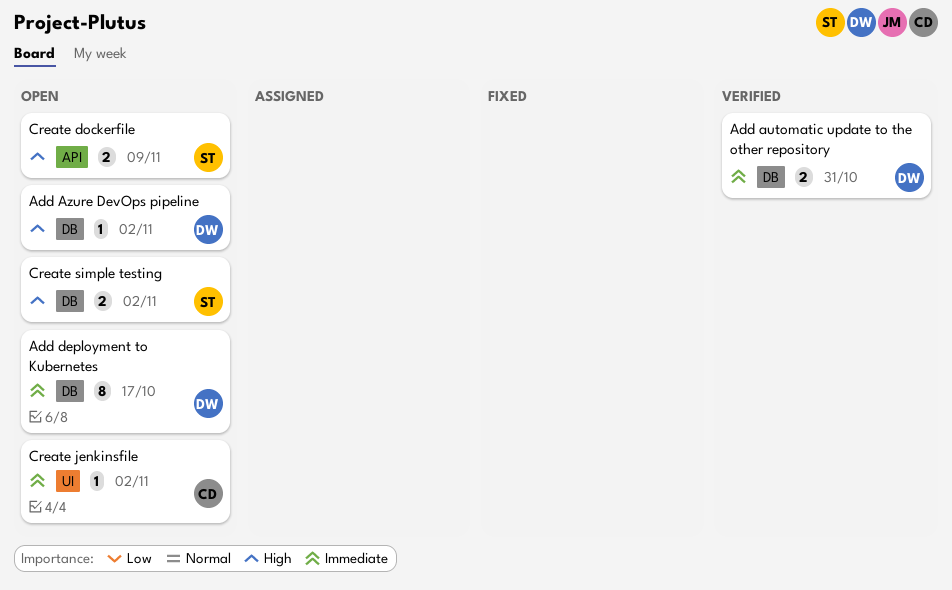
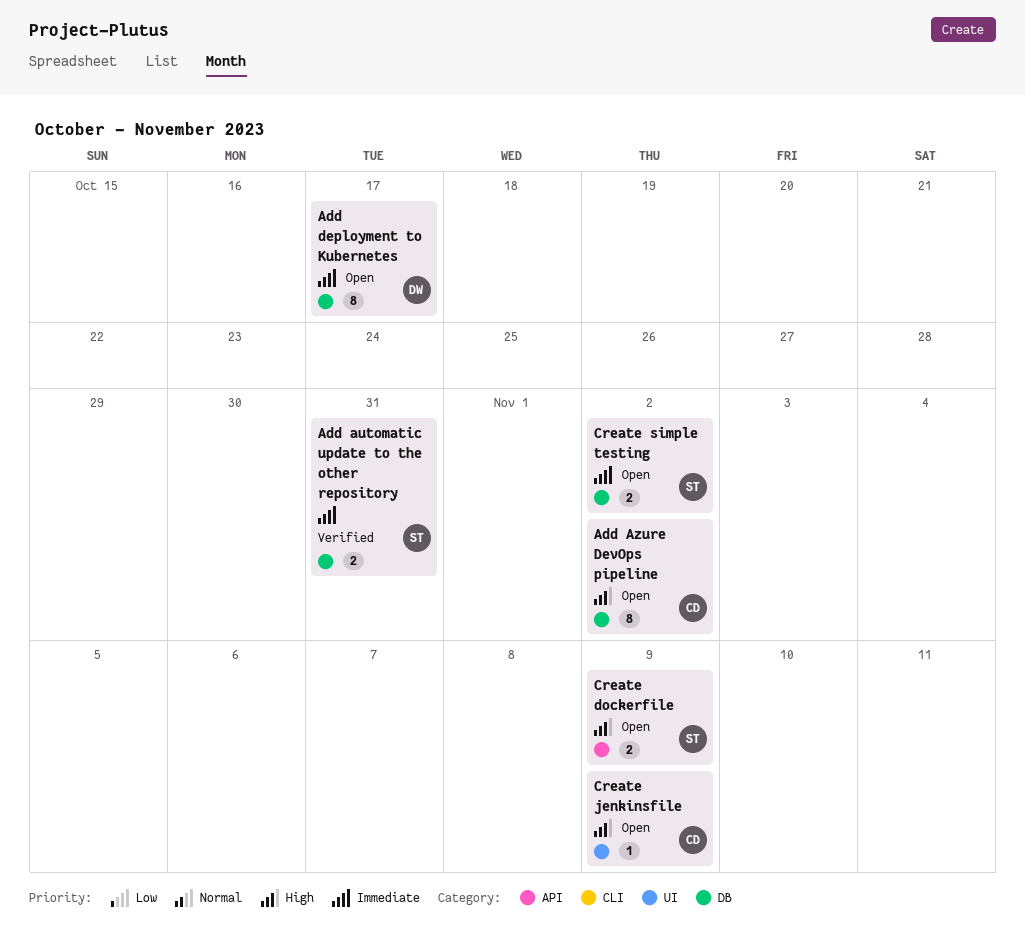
Add automatic update to the other repository, owner: DW -> ST
Add Azure DevOps pipeline, owner: DW -> CD
Add Azure DevOps pipeline, estimate: 1 -> 8
Create jenkinsfile, priority: Immediate -> High
Create jenkinsfile, due: Nov 2 -> Nov 9
Create simple testing, priority: High -> Immediate

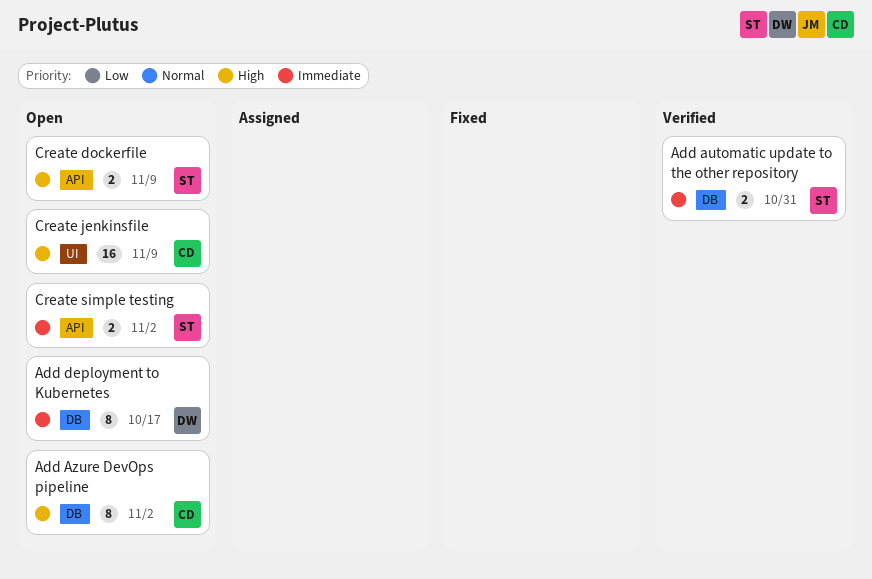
Create jenkinsfile, estimate: 1 -> 16
Create simple testing, label: DB -> API

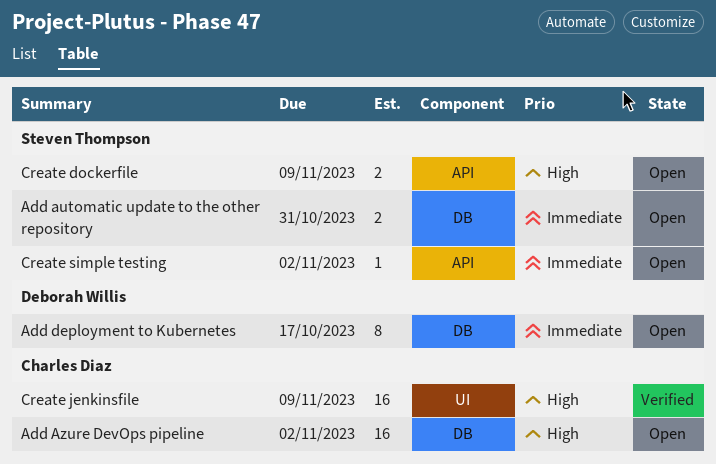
Add automatic update to the other repository, status: Verified -> Open
Add Azure DevOps pipeline, estimate: 8 -> 16
Create jenkinsfile, status: Open -> Verified
Create simple testing, estimate: 2 -> 1

